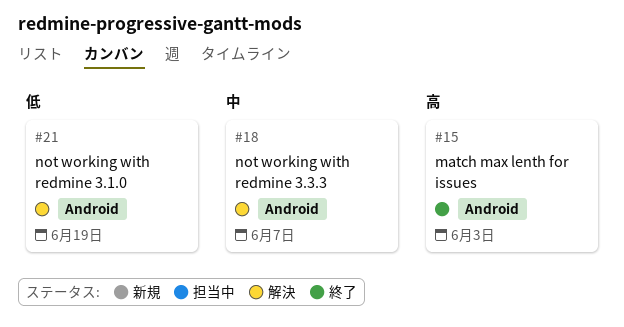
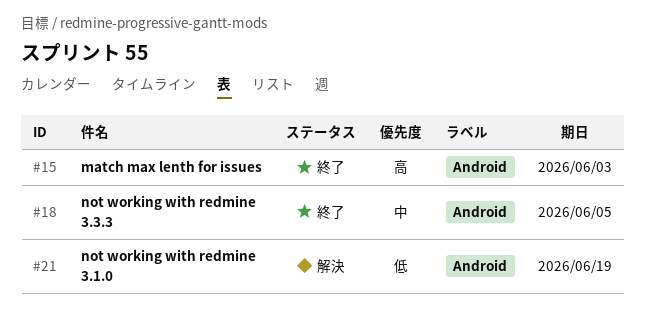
#18, status: 解決 -> 終了
#18, due: Jun 7 -> Jun 5

